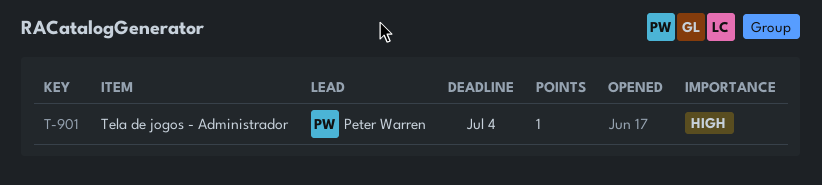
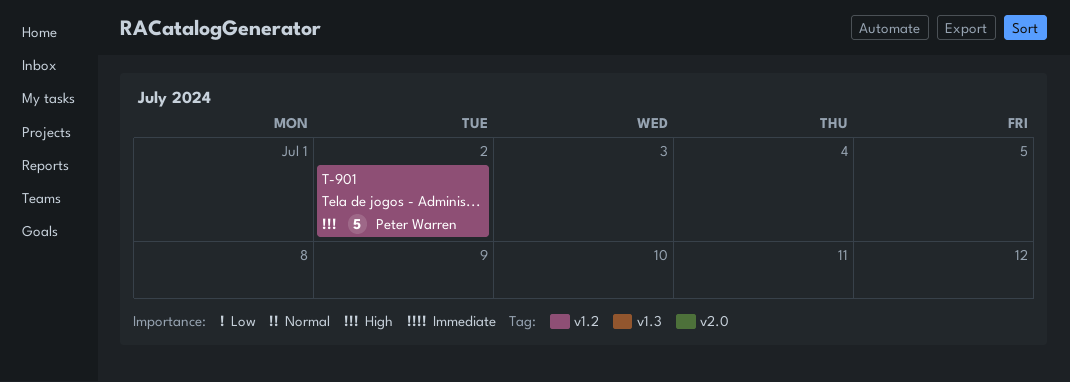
T-901, estimate: 1 -> 5
T-901, due: Jul 4 -> Jul 2

